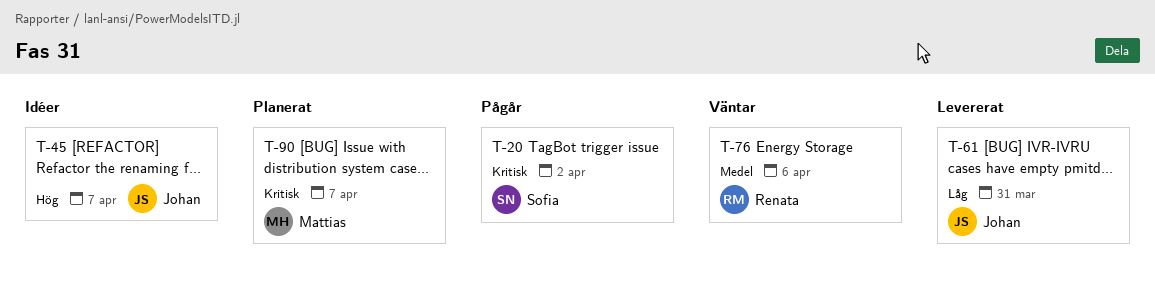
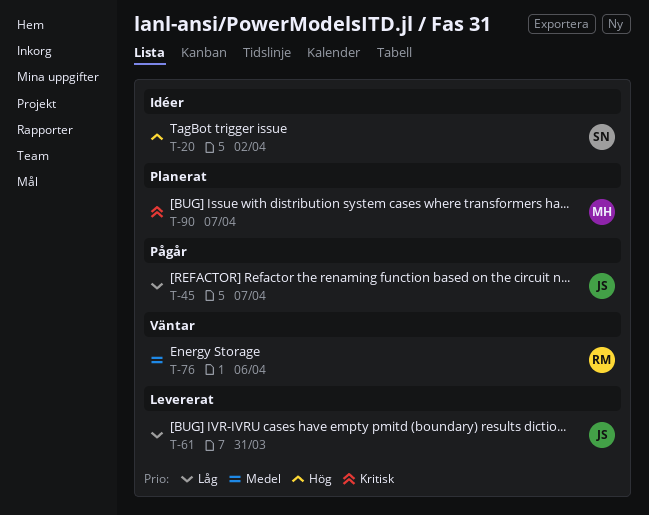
T-20, status: Pågår -> Idéer
T-20, priority: Kritisk -> Hög
T-45, status: Idéer -> Pågår
T-45, priority: Hög -> Låg

